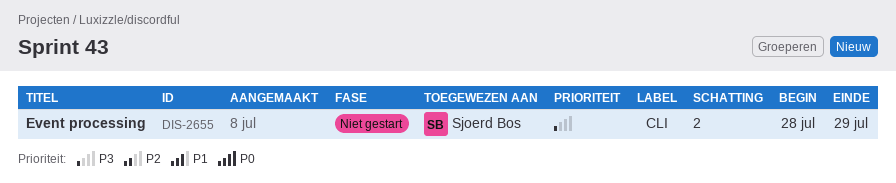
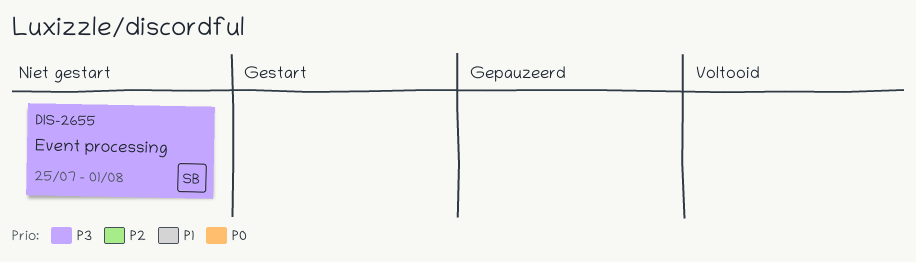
DIS-2655, start: Jul 28 -> Jul 25
DIS-2655, due: Jul 29 -> Aug 1

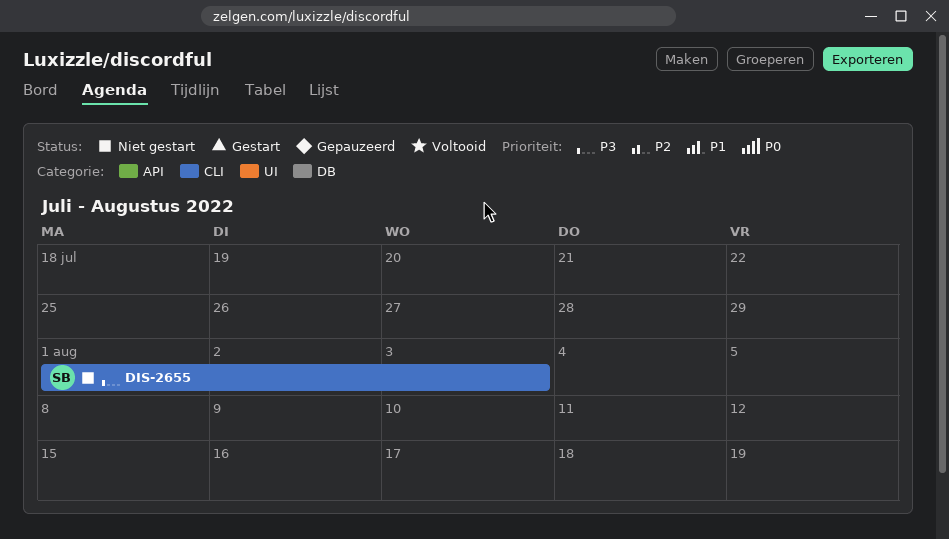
DIS-2655, start: Jul 25 -> Aug 1
DIS-2655, due: Aug 1 -> Aug 3

